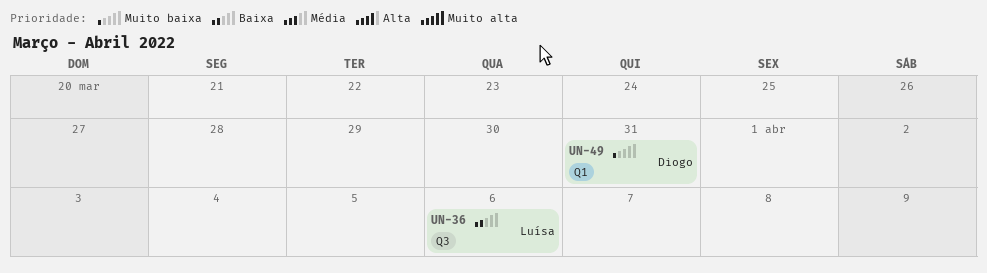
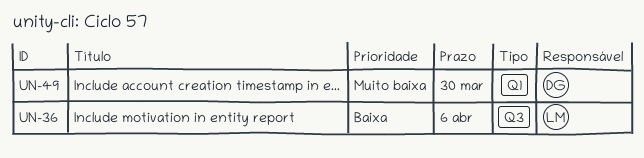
UN-49, due: Mar 31 -> Mar 30

